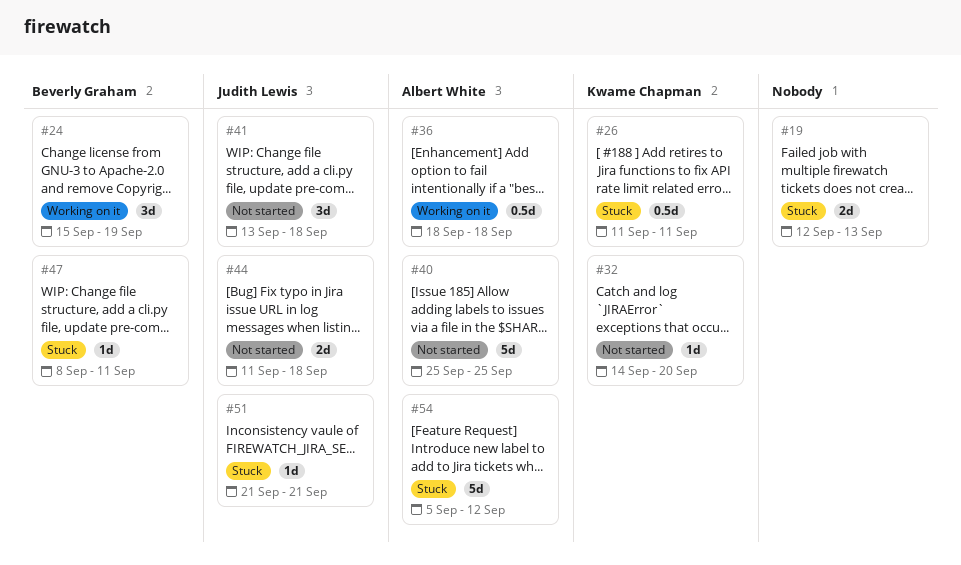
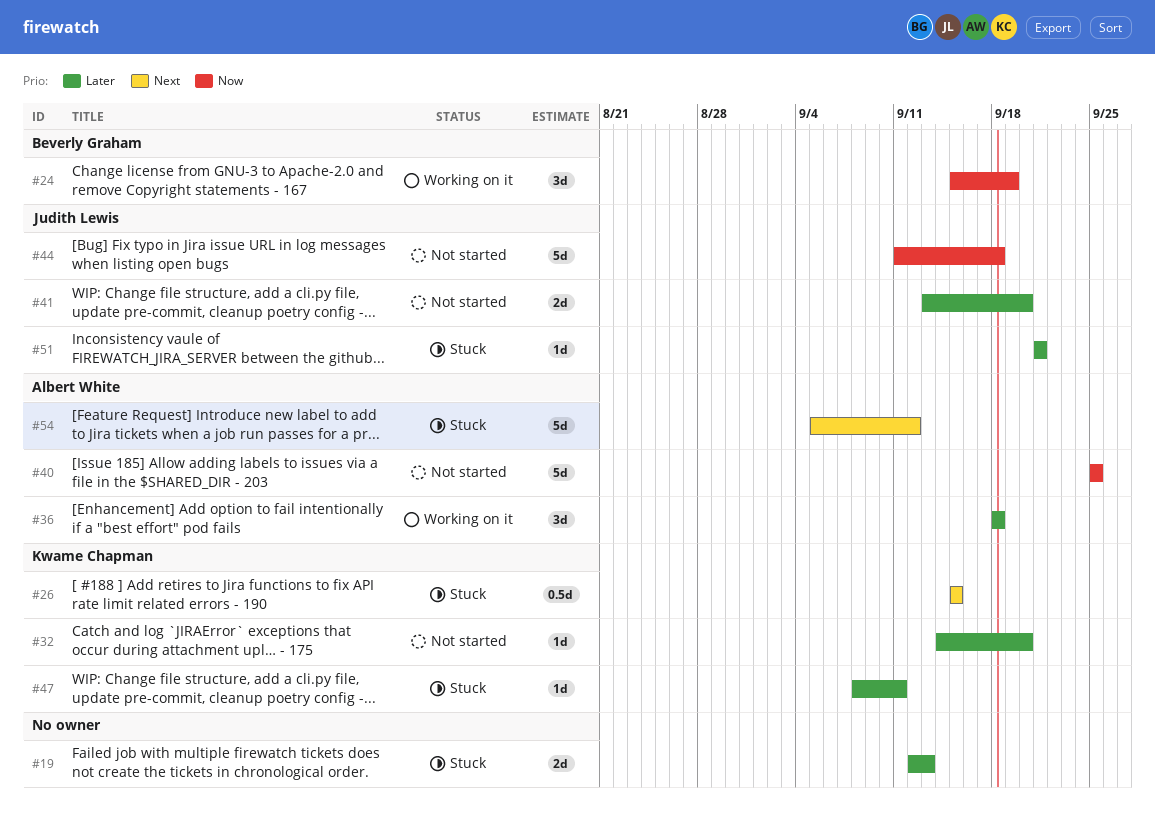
#26, start: Sep 11 -> Sep 15
#26, due: Sep 11 -> Sep 15
#36, estimate: 0.5d -> 3d
#41, estimate: 3d -> 2d
#41, due: Sep 18 -> Sep 20
#44, estimate: 2d -> 5d
#47, owner: Beverly Graham -> Kwame Chapman

